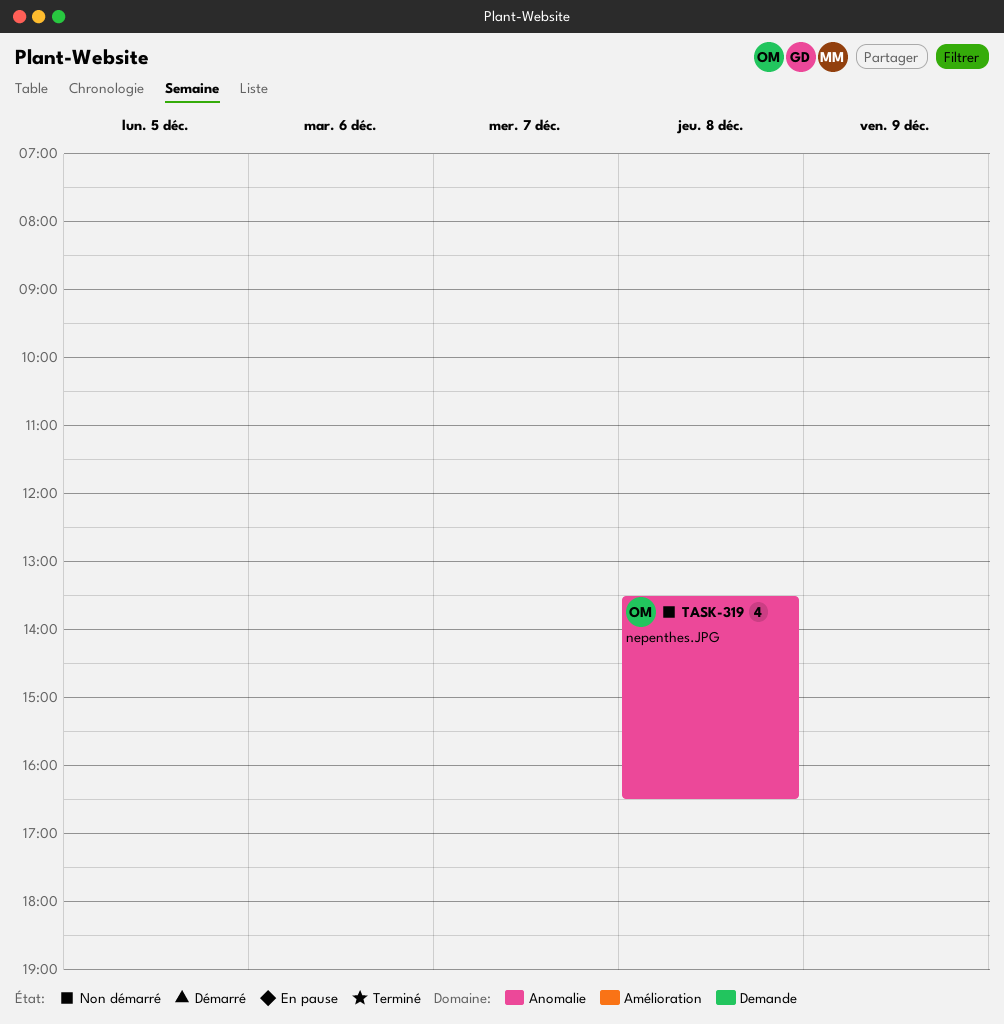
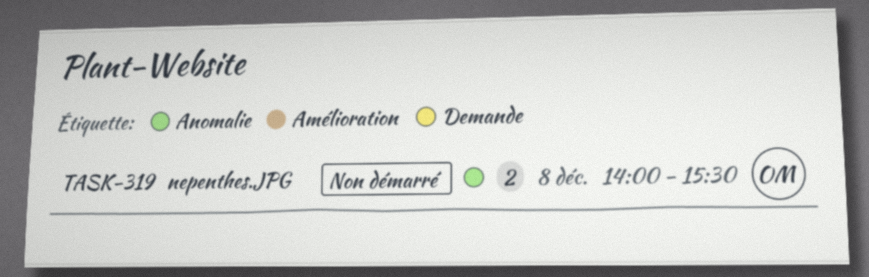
TASK-319, estimate: 4 -> 2
TASK-319, begins: 13:30 -> 14:00
TASK-319, ends: 16:30 -> 15:30

